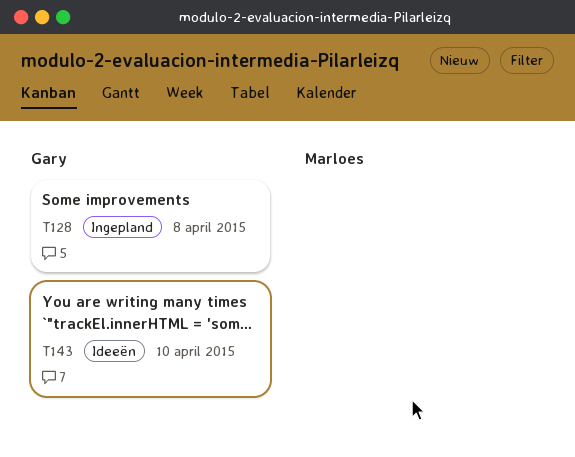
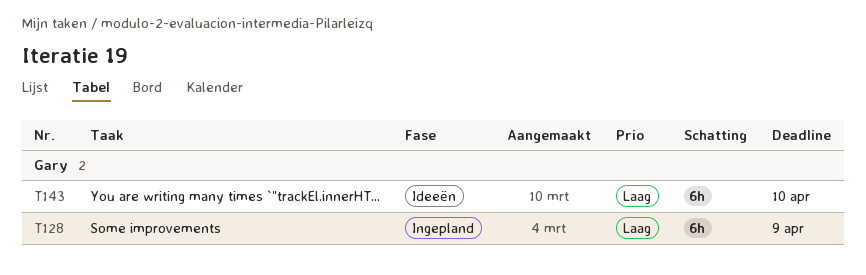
T128, due: Apr 8 -> Apr 9

